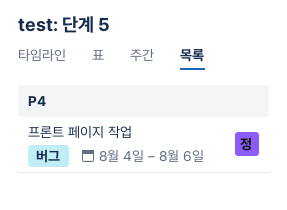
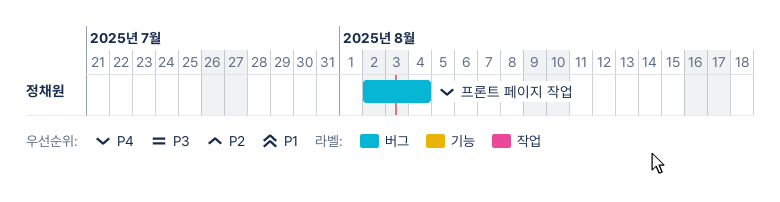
프론트 페이지 작업, start: Aug 4 -> Aug 2
프론트 페이지 작업, due: Aug 6 -> Aug 4

